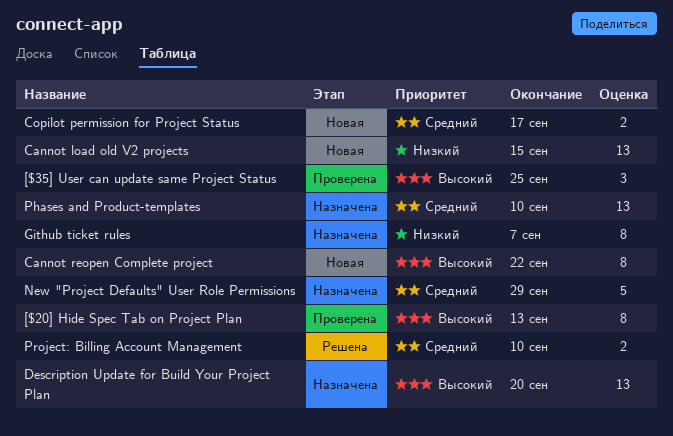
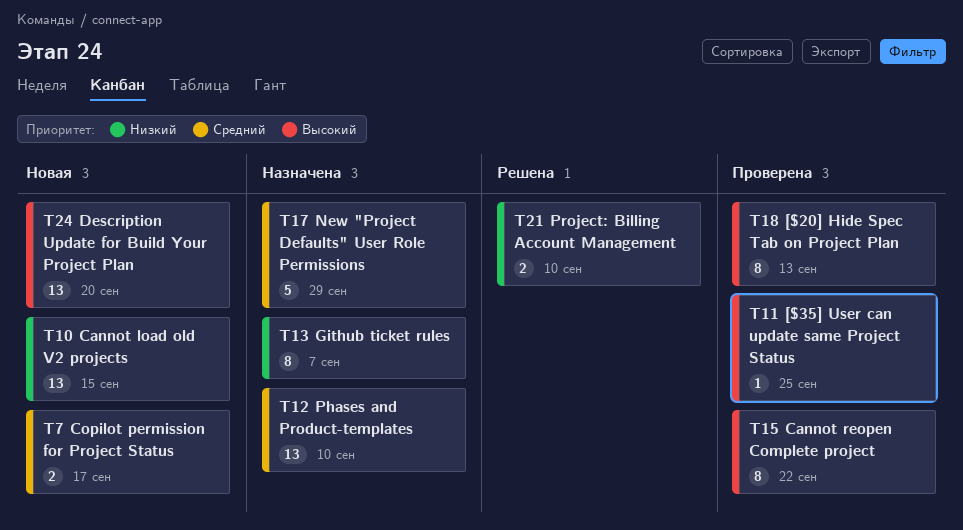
[$35] User can update same Project Status, estimate: 3 -> 1
Cannot reopen Complete project, status: Новая -> Проверена
Description Update for Build Your Project Plan, status: Назначена -> Новая
Project: Billing Account Management, priority: Средний -> Низкий

